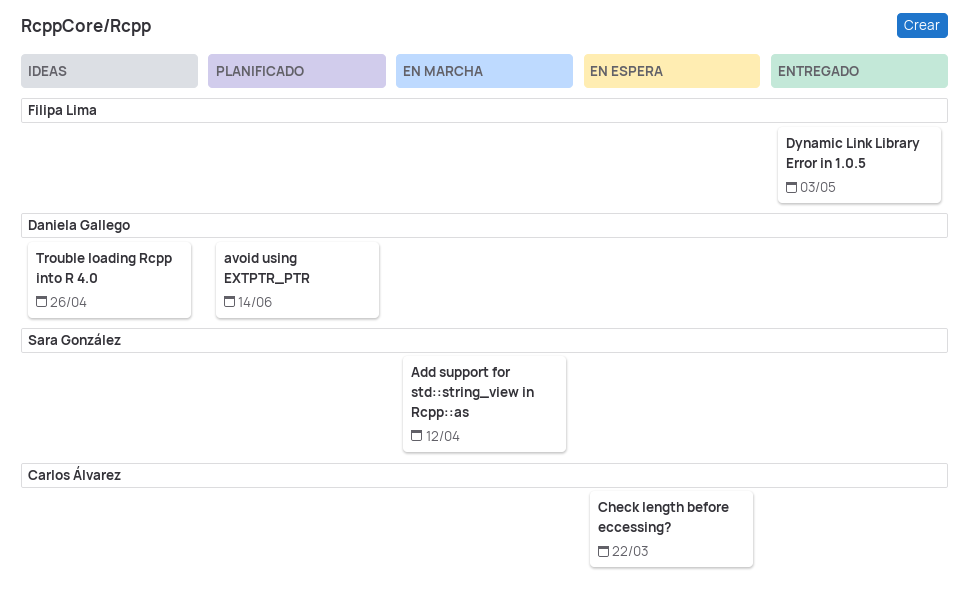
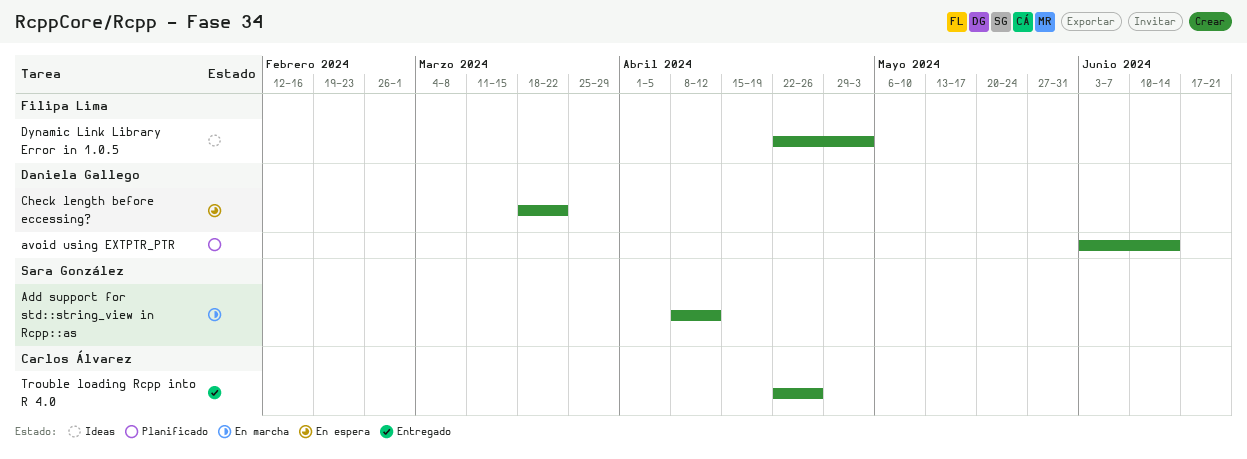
Check length before eccessing?, owner: Carlos Álvarez -> Daniela Gallego
Dynamic Link Library Error in 1.0.5, status: Entregado -> Ideas
Trouble loading Rcpp into R 4.0, status: Ideas -> Entregado
Trouble loading Rcpp into R 4.0, owner: Daniela Gallego -> Carlos Álvarez

